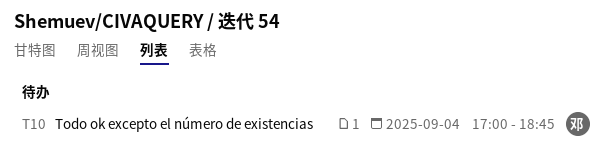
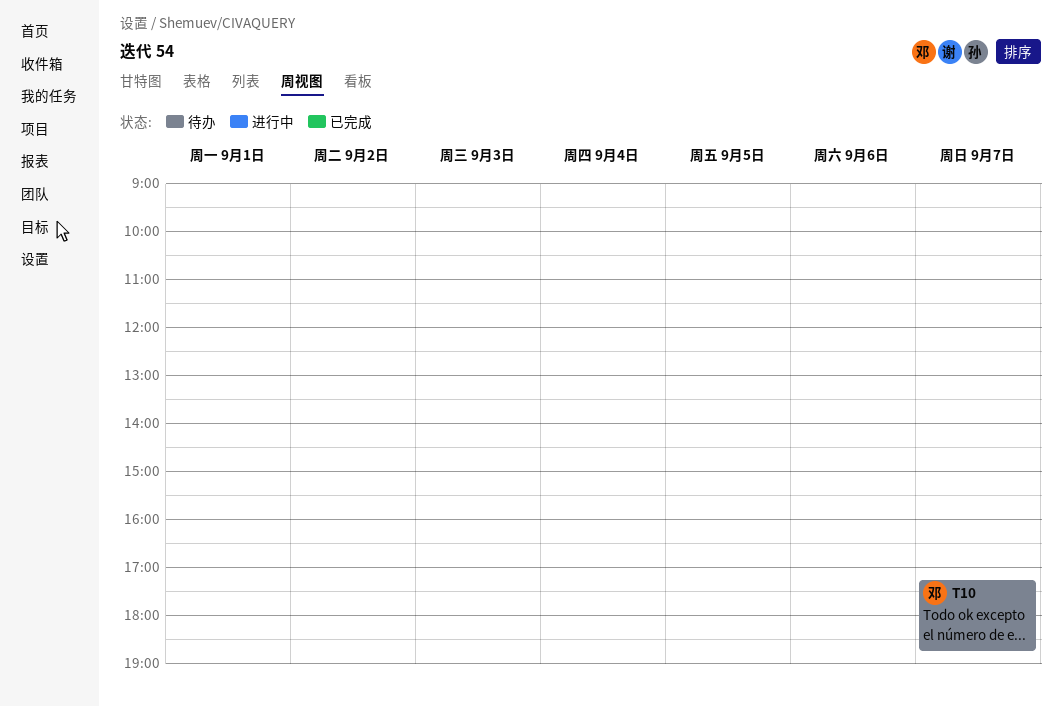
T10, day: Sep 4 -> Sep 7
T10, begins: 17:00 -> 17:15

